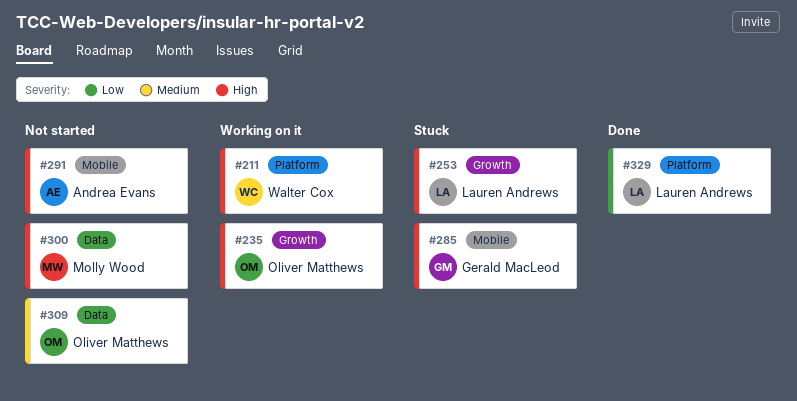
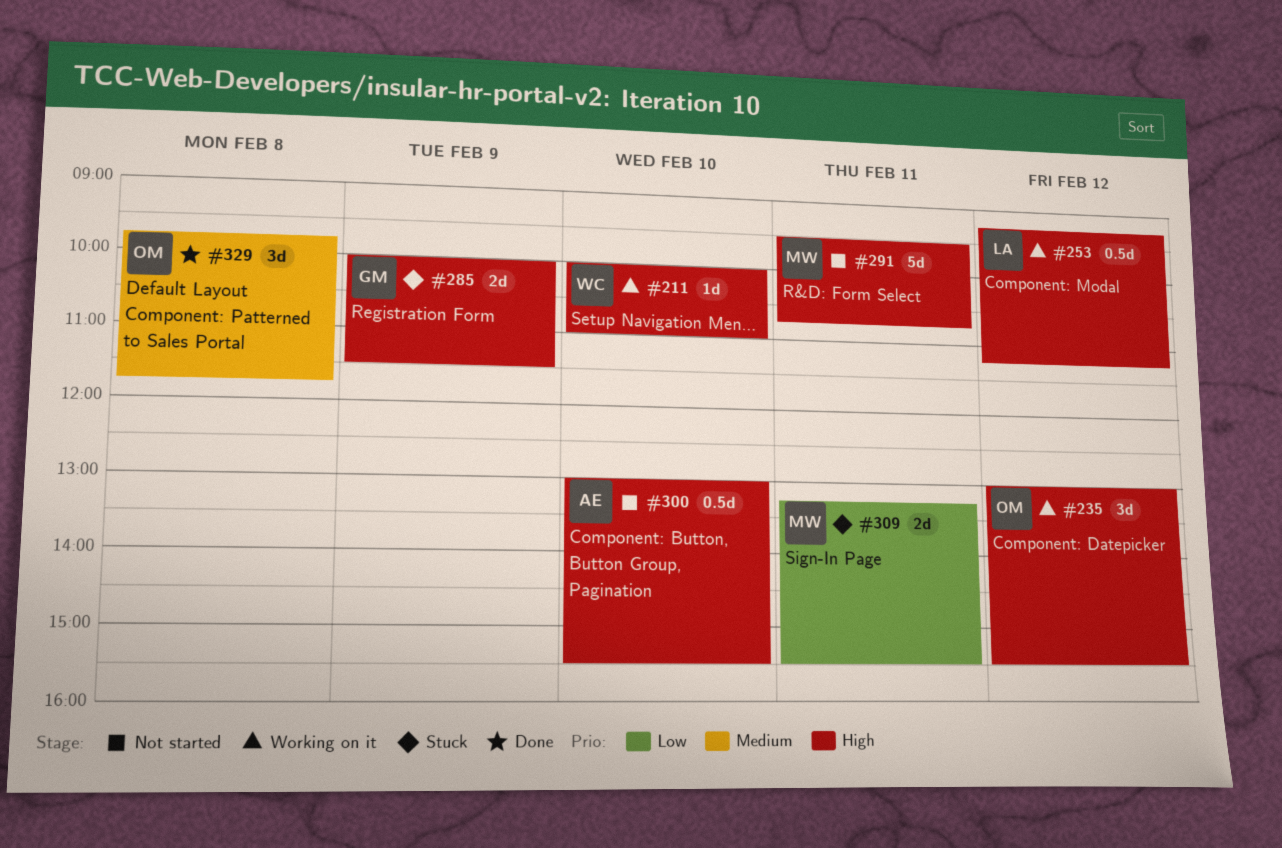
#253, status: Stuck -> Working on it
#291, owner: Andrea Evans -> Molly Wood
#300, owner: Molly Wood -> Andrea Evans
#309, status: Not started -> Stuck
#309, owner: Oliver Matthews -> Molly Wood
#309, priority: Medium -> Low
#329, owner: Lauren Andrews -> Oliver Matthews
#329, priority: Low -> Medium

